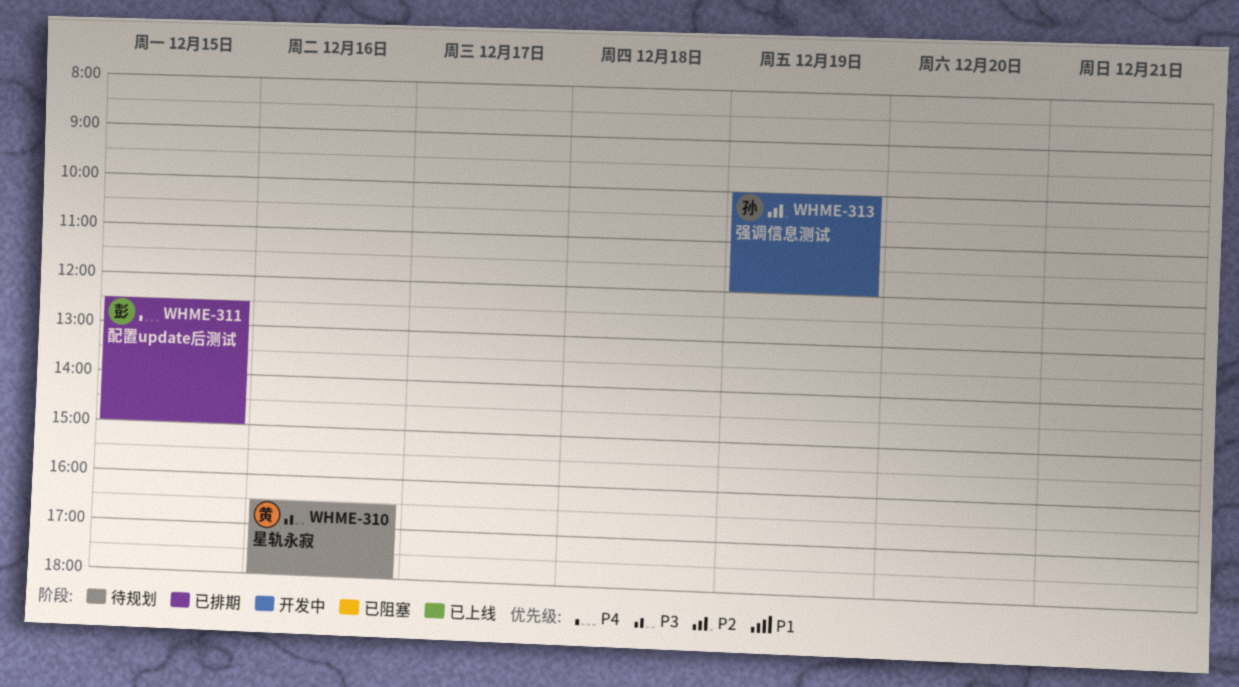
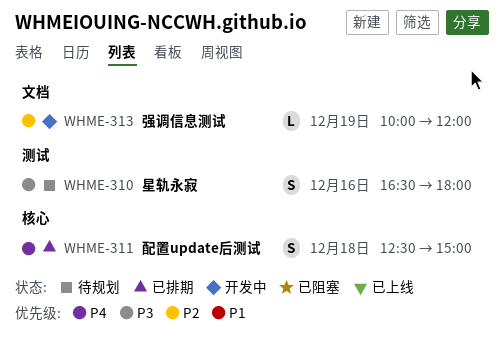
WHME-311, day: Dec 15 -> Dec 18

